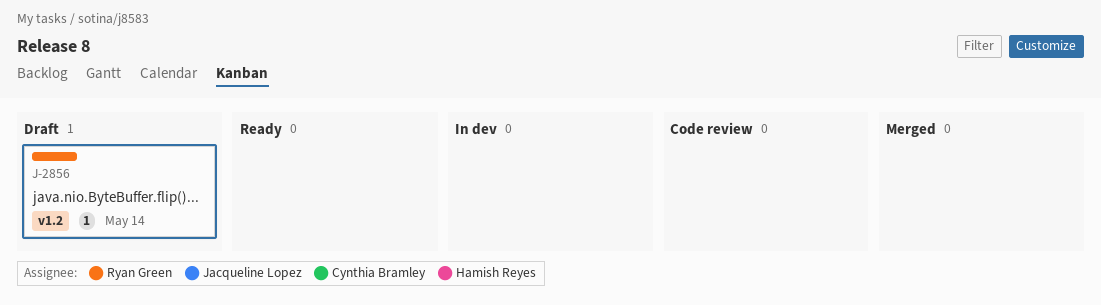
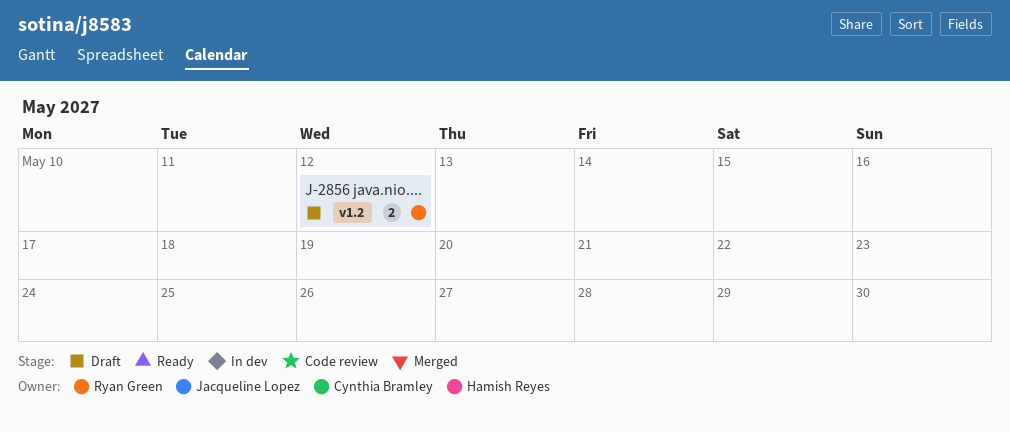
J-2856, estimate: 1 -> 2
J-2856, due: May 14 -> May 12

